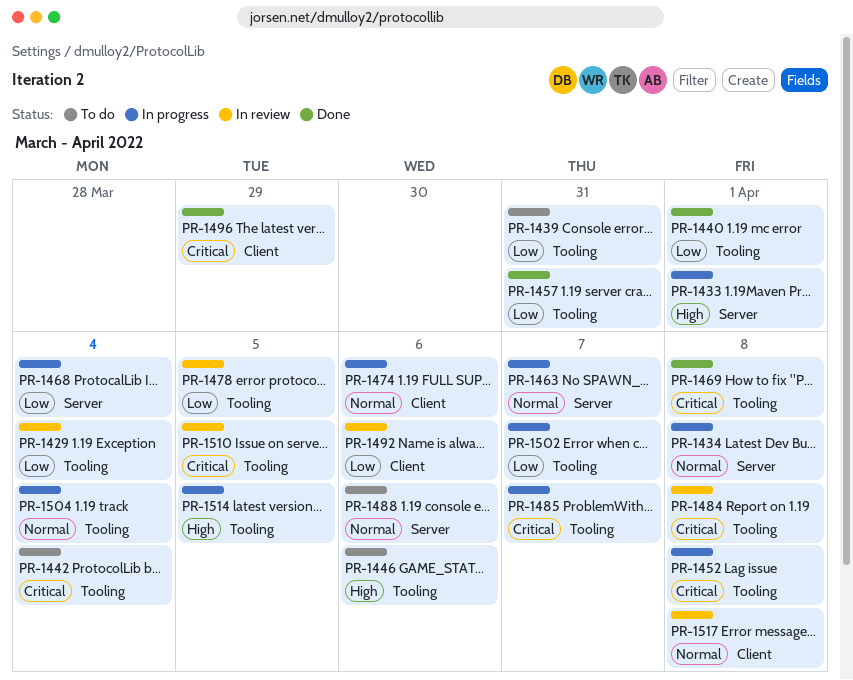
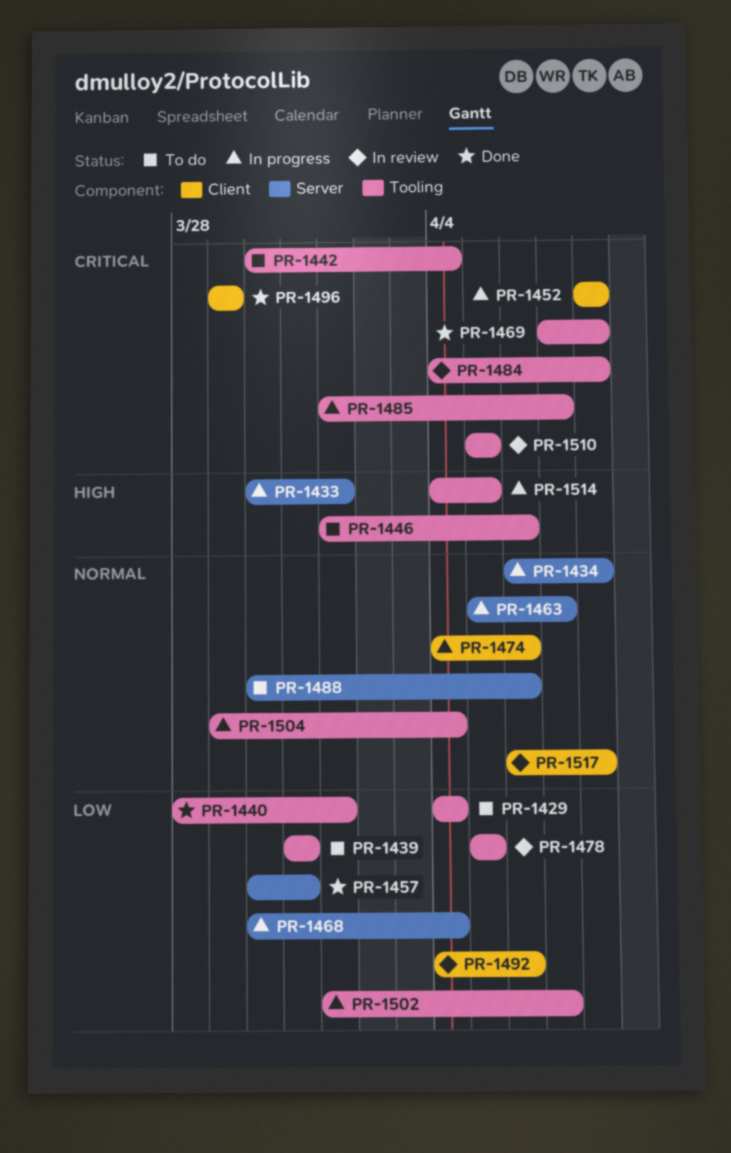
PR-1429, status: In review -> To do
PR-1452, label: Tooling -> Client
PR-1457, label: Tooling -> Server

